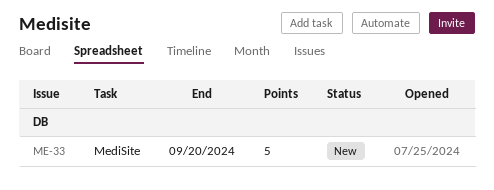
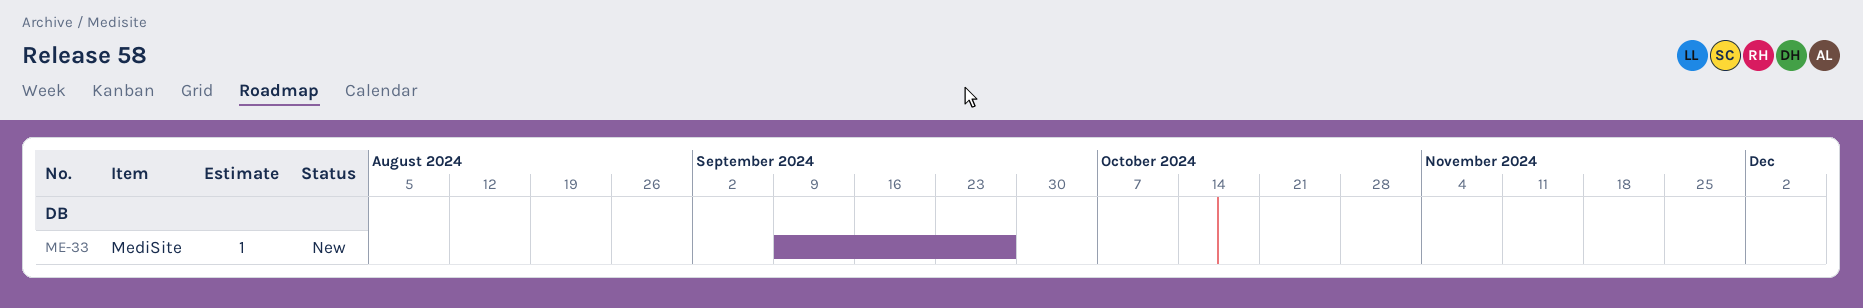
ME-33, estimate: 5 -> 1
ME-33, due: Sep 20 -> Sep 27

